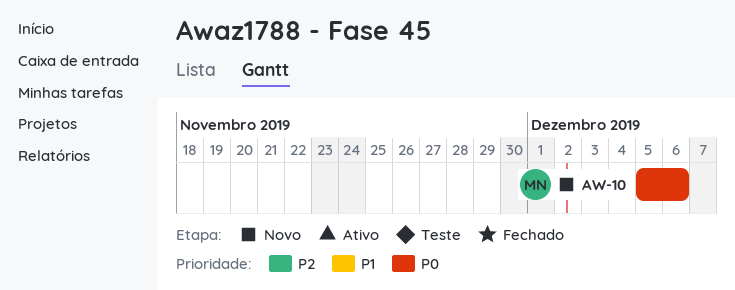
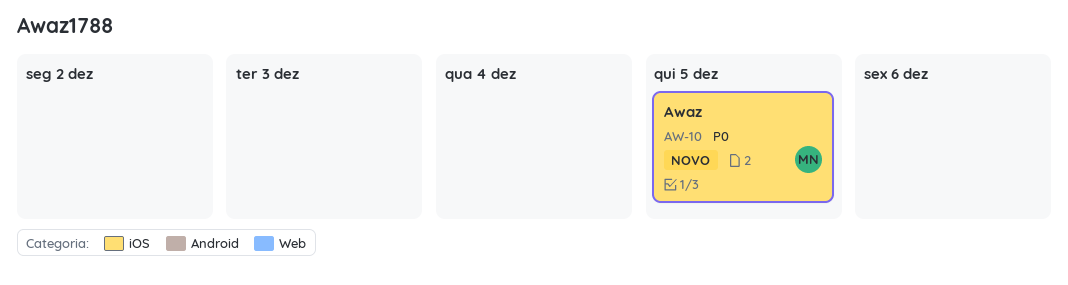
AW-10, due: Dec 6 -> Dec 5

